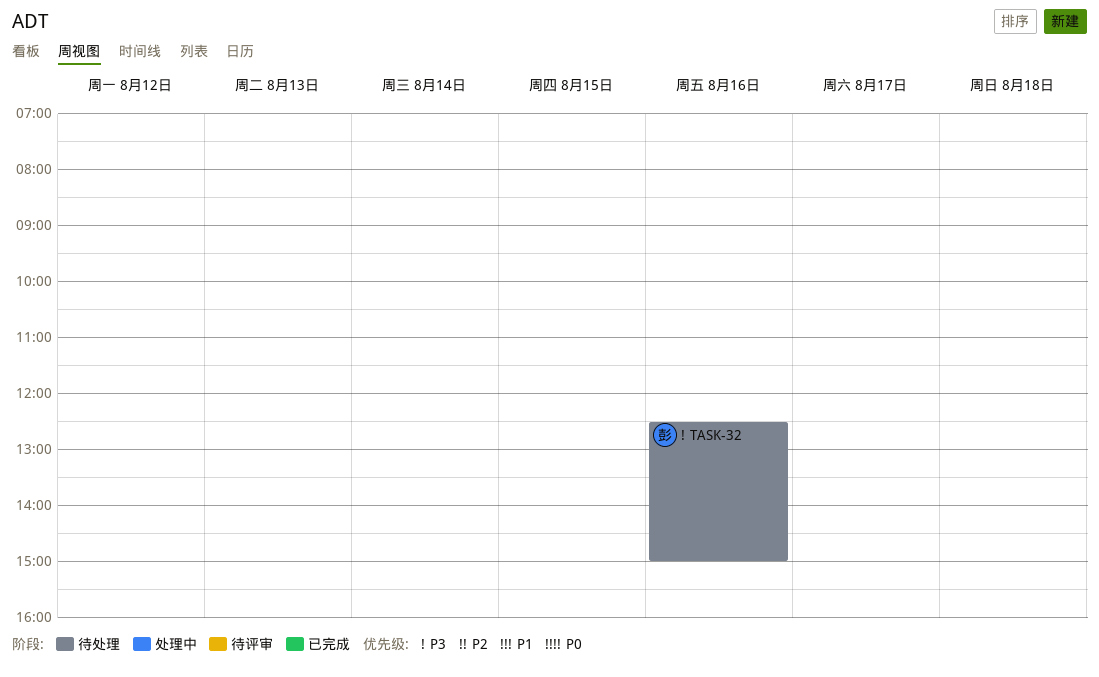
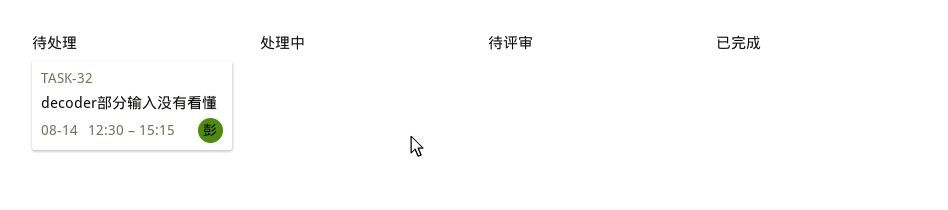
TASK-32, day: Aug 16 -> Aug 14
TASK-32, ends: 15:00 -> 15:15

